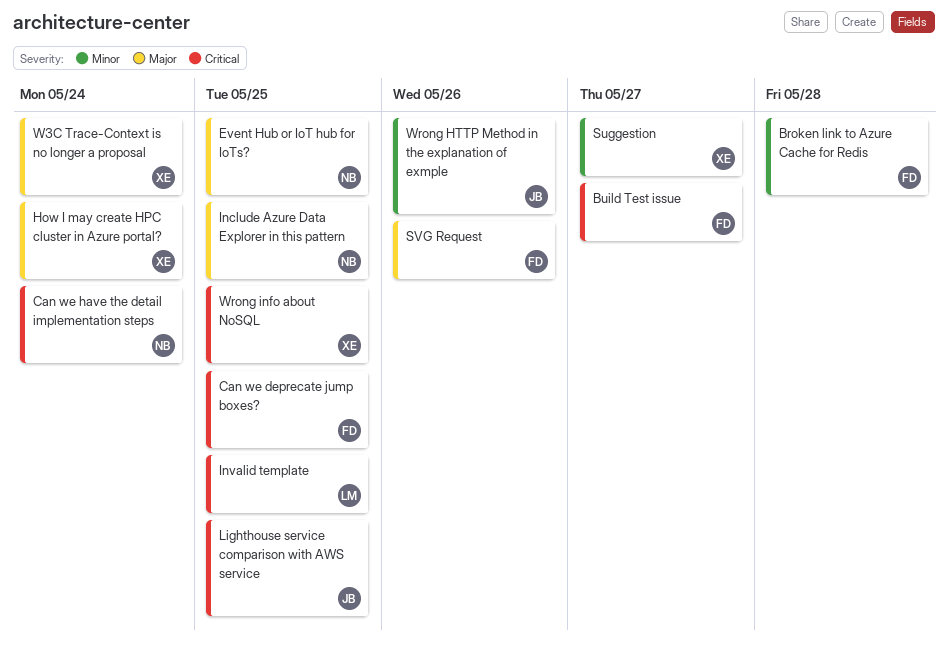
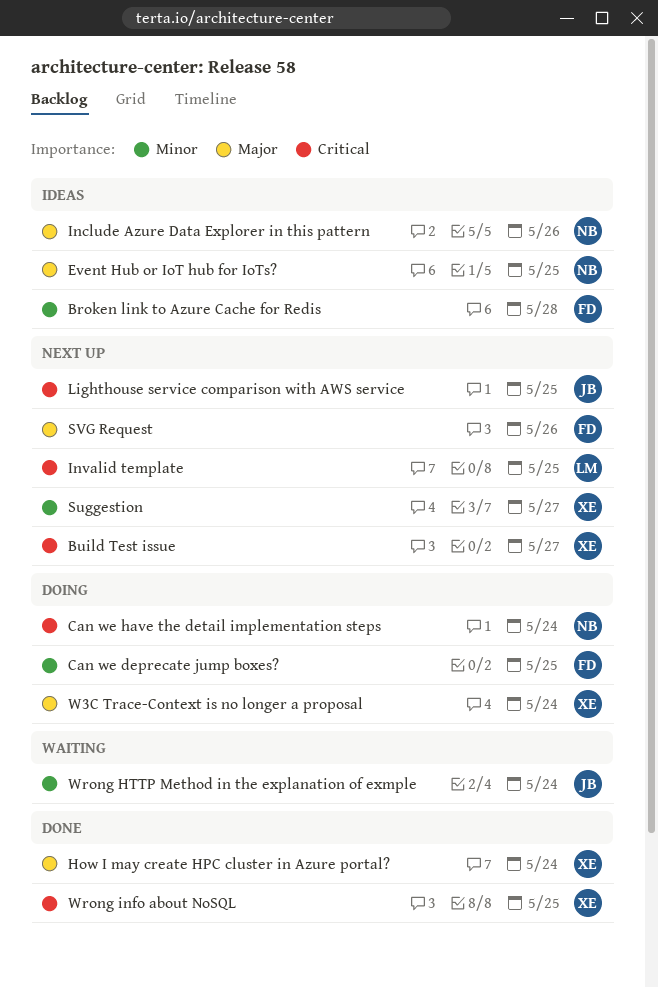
Build Test issue, owner: FD -> XE
Can we deprecate jump boxes?, priority: Critical -> Minor
Include Azure Data Explorer in this pattern, due: May 25 -> May 26
Wrong HTTP Method in the explanation of exmple, due: May 26 -> May 24

